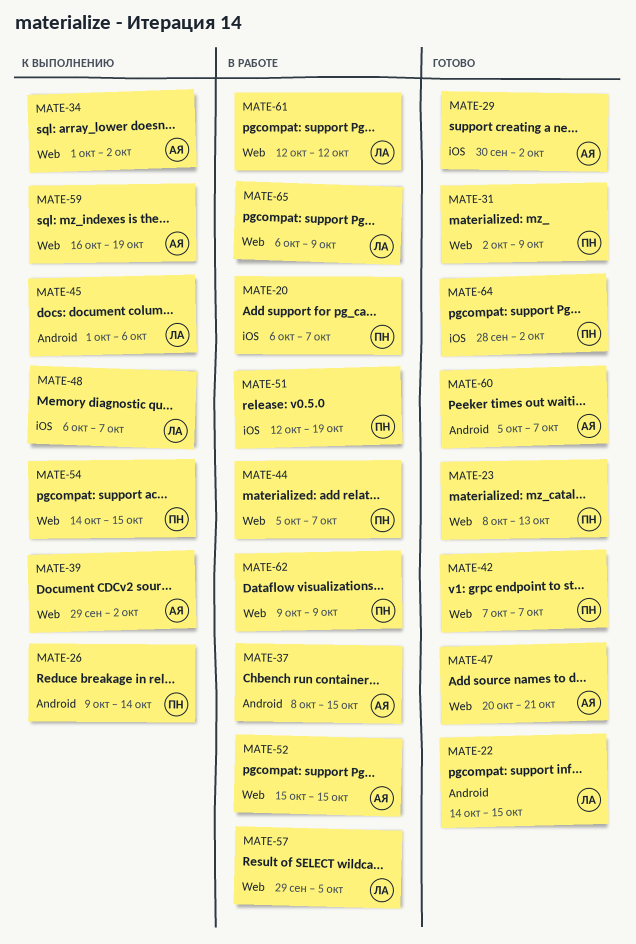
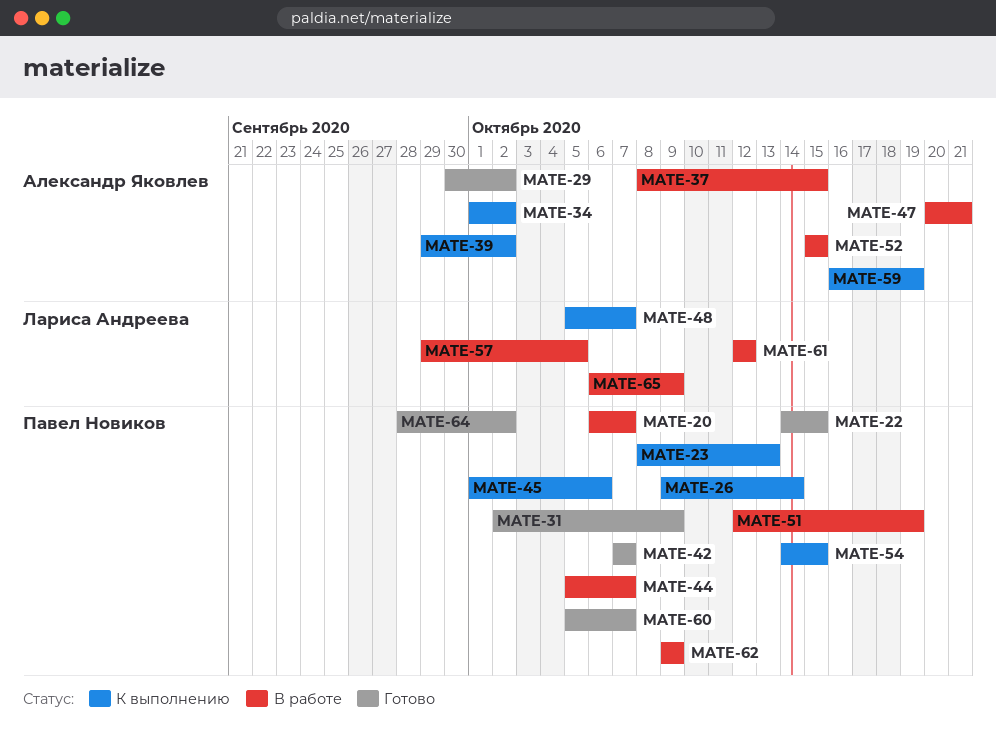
MATE-22, owner: Лариса Андреева -> Павел Новиков
MATE-23, status: Готово -> К выполнению
MATE-45, owner: Лариса Андреева -> Павел Новиков
MATE-47, status: Готово -> В работе
MATE-48, start: Oct 6 -> Oct 5
MATE-60, owner: Александр Яковлев -> Павел Новиков

